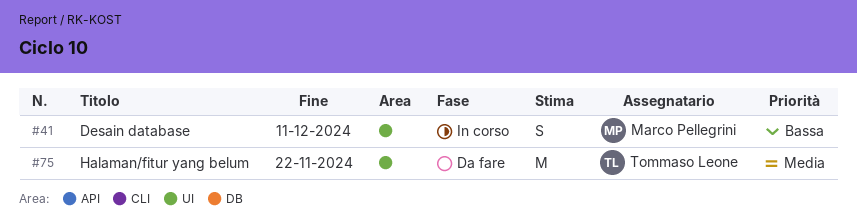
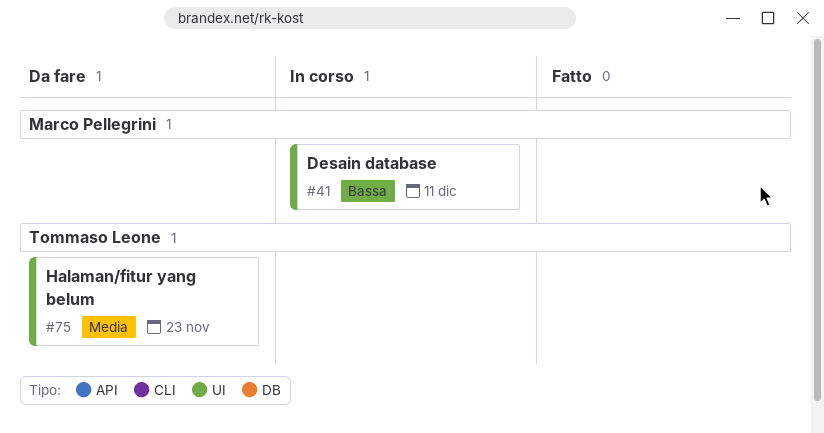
#75, due: Nov 22 -> Nov 23

